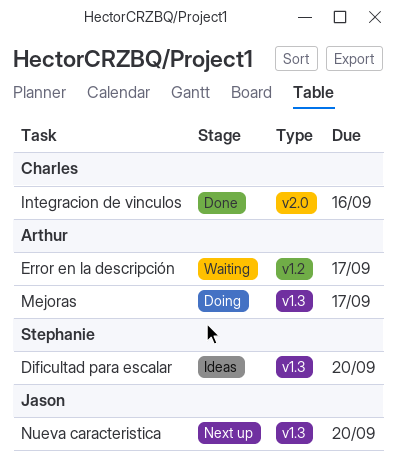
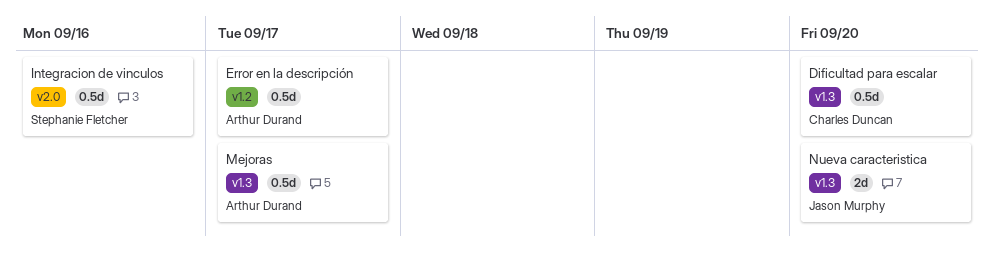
Dificultad para escalar, owner: Stephanie Fletcher -> Charles Duncan
Integracion de vinculos, owner: Charles Duncan -> Stephanie Fletcher

